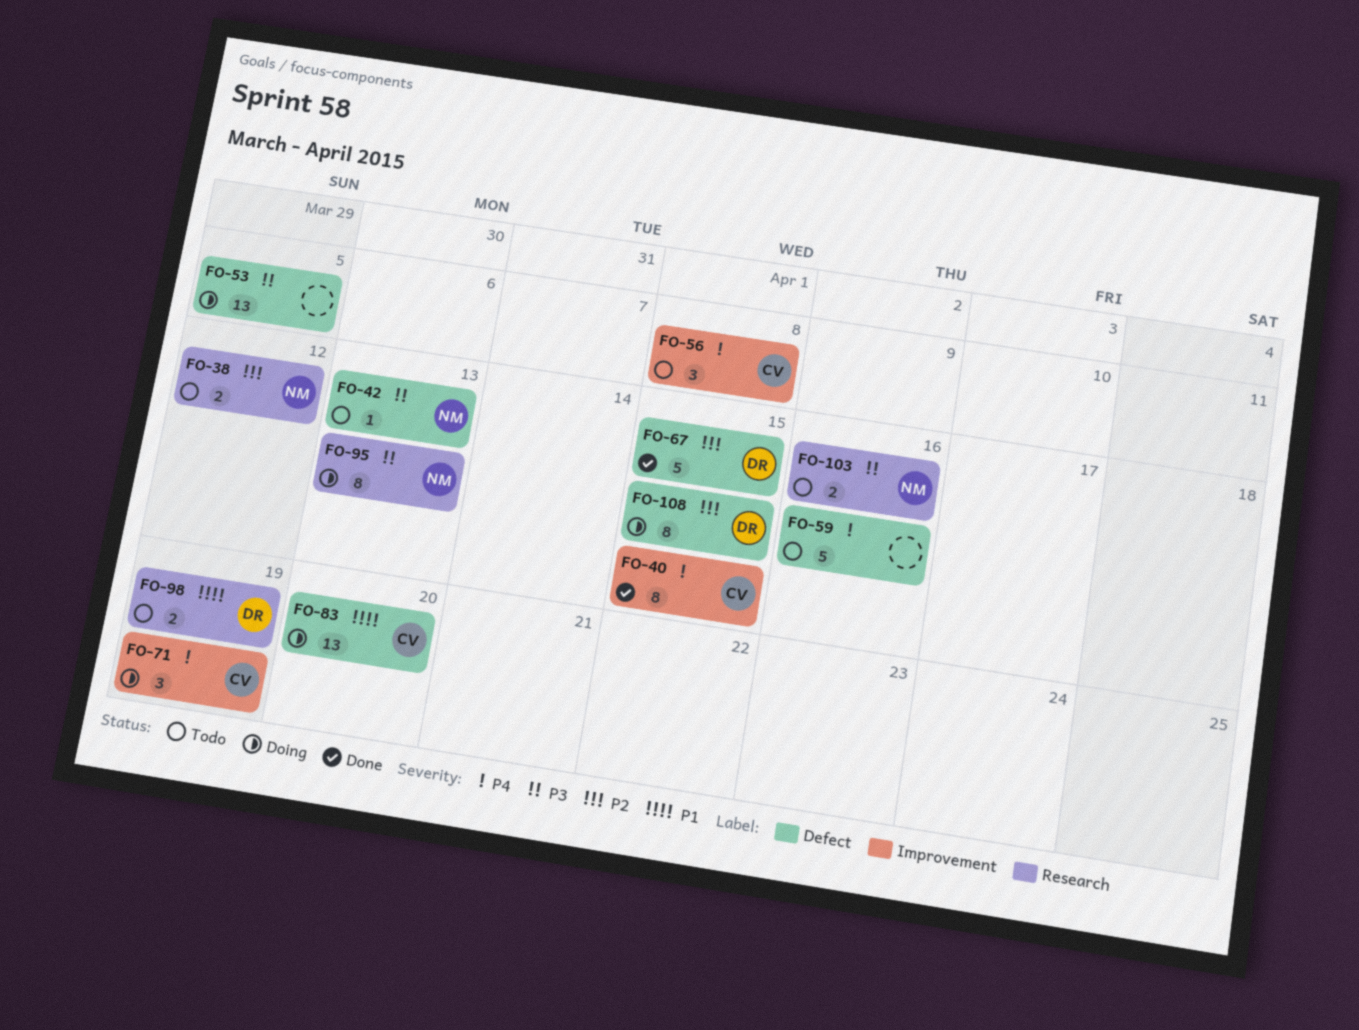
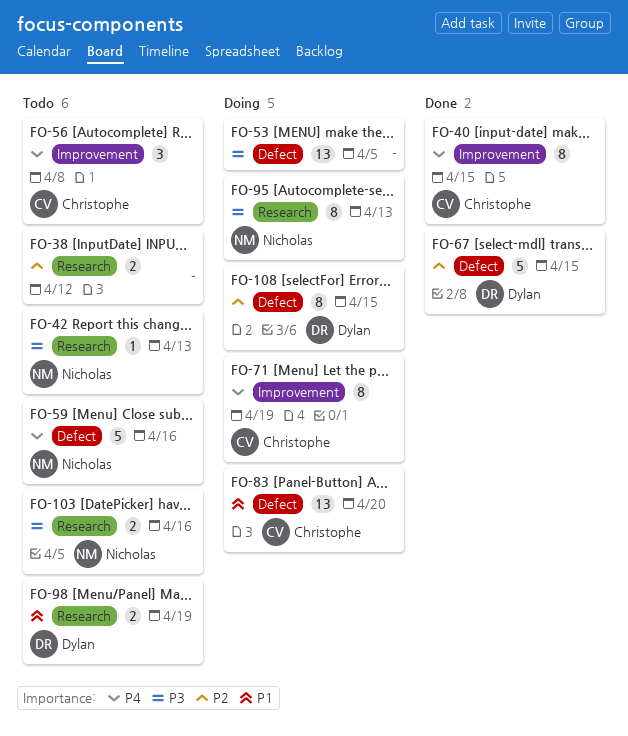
FO-38, owner: Nicholas -> none
FO-42, label: Defect -> Research
FO-59, owner: none -> Nicholas
FO-71, estimate: 3 -> 8

